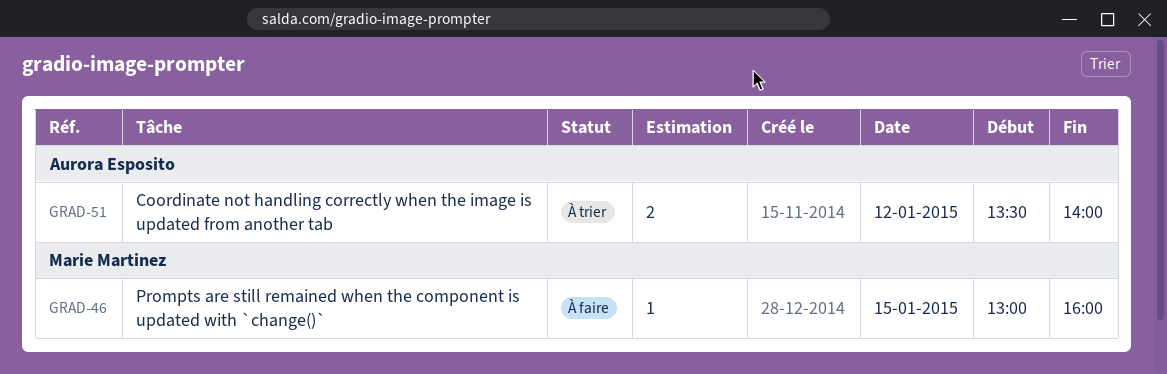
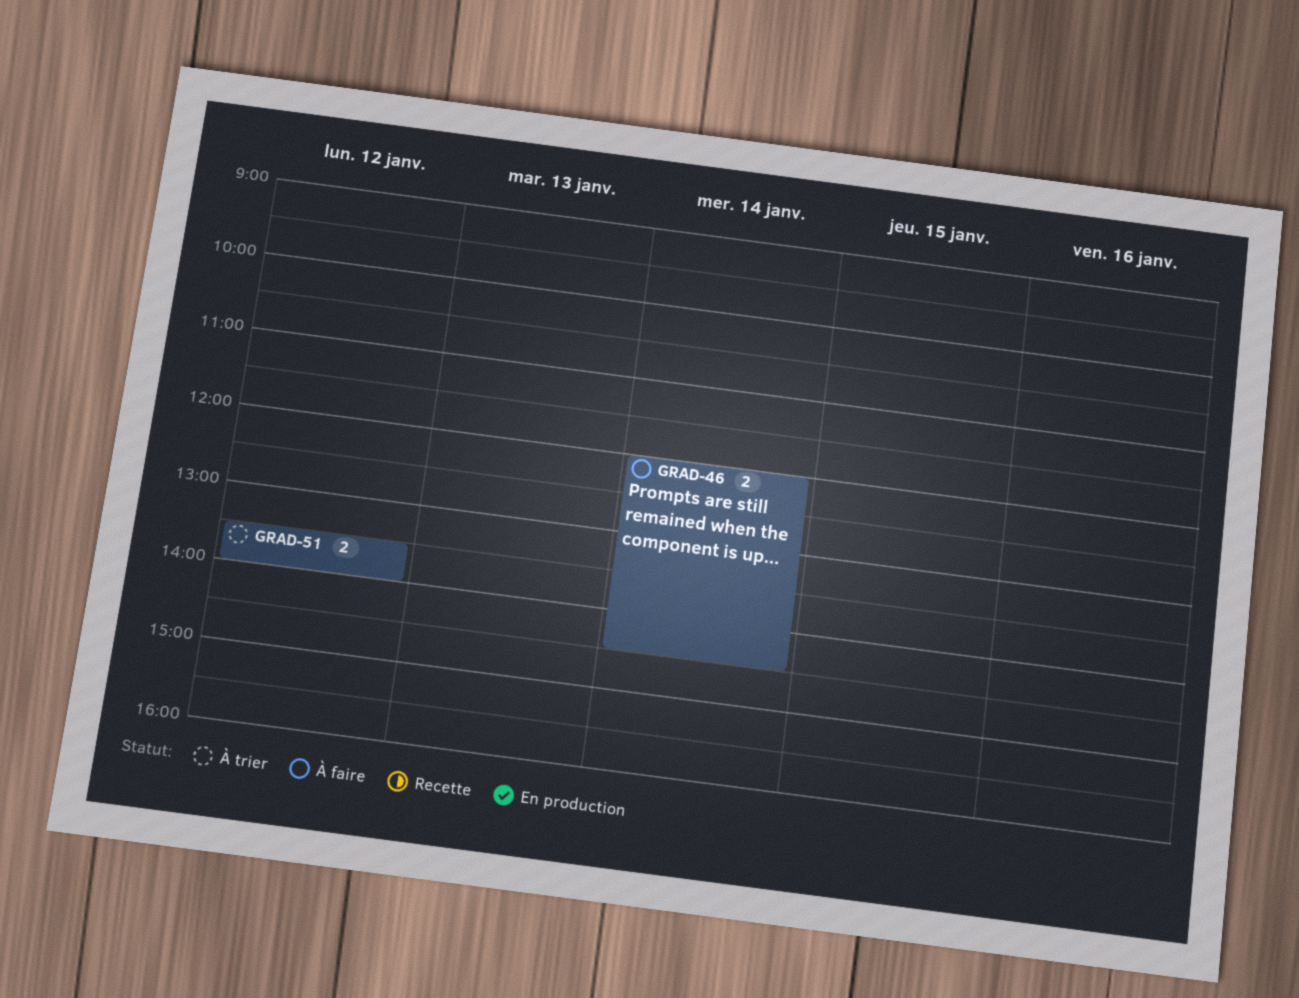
GRAD-46, estimate: 1 -> 2
GRAD-46, day: Jan 15 -> Jan 14
GRAD-46, begins: 13:00 -> 12:00
GRAD-46, ends: 16:00 -> 14:30

